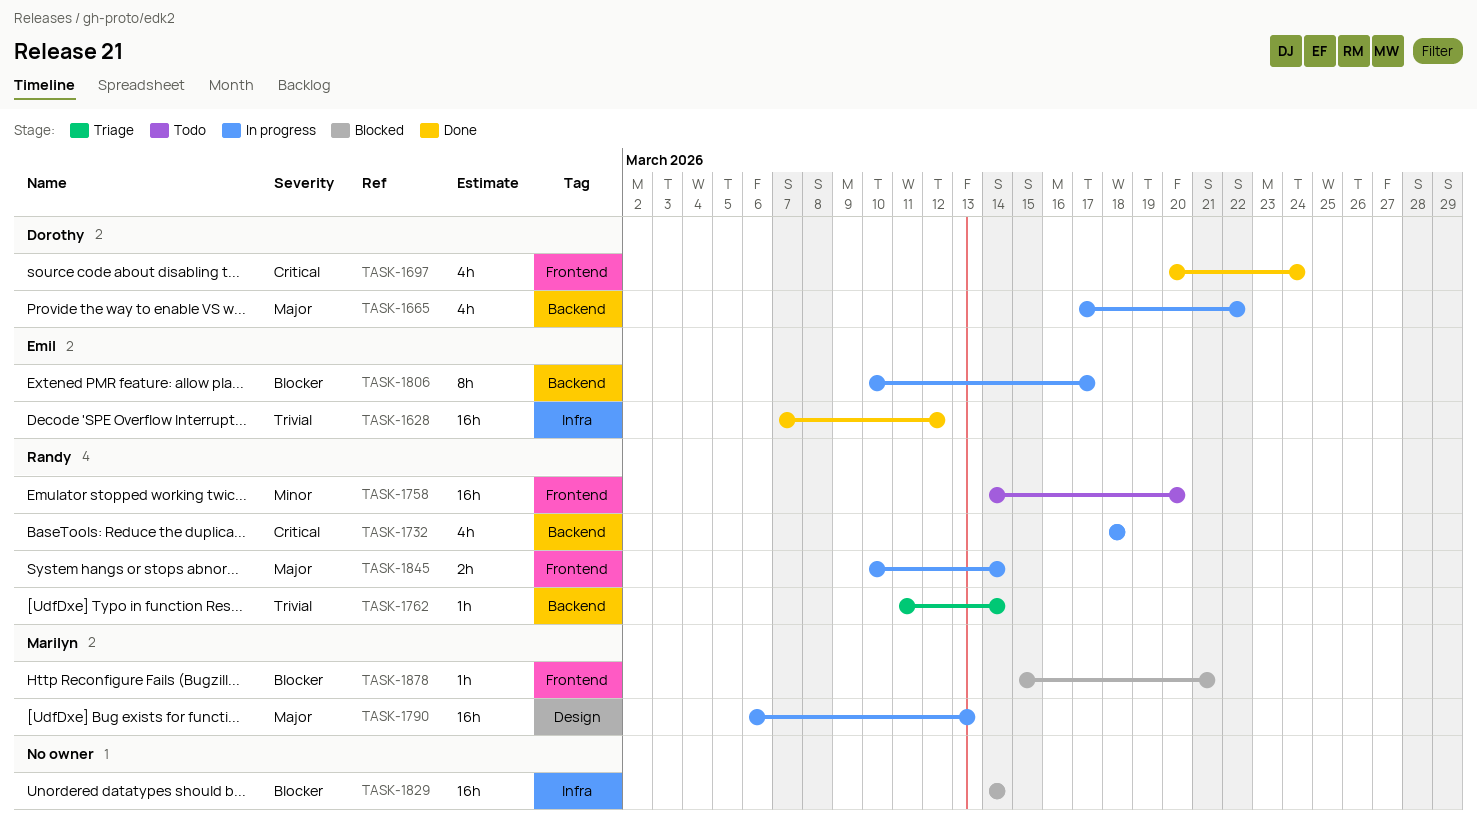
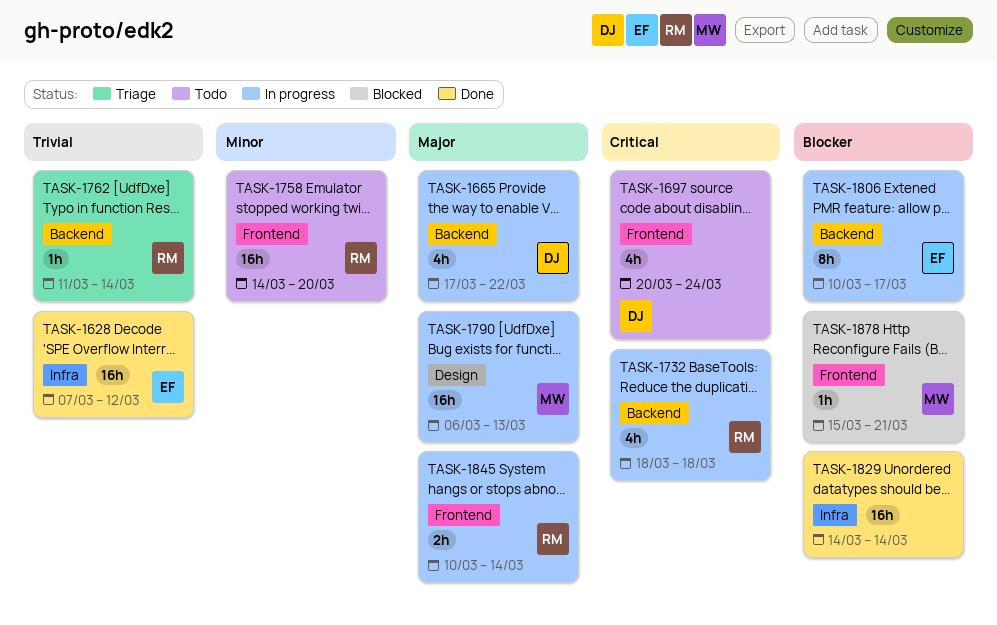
TASK-1697, status: Done -> Todo
TASK-1829, status: Blocked -> Done

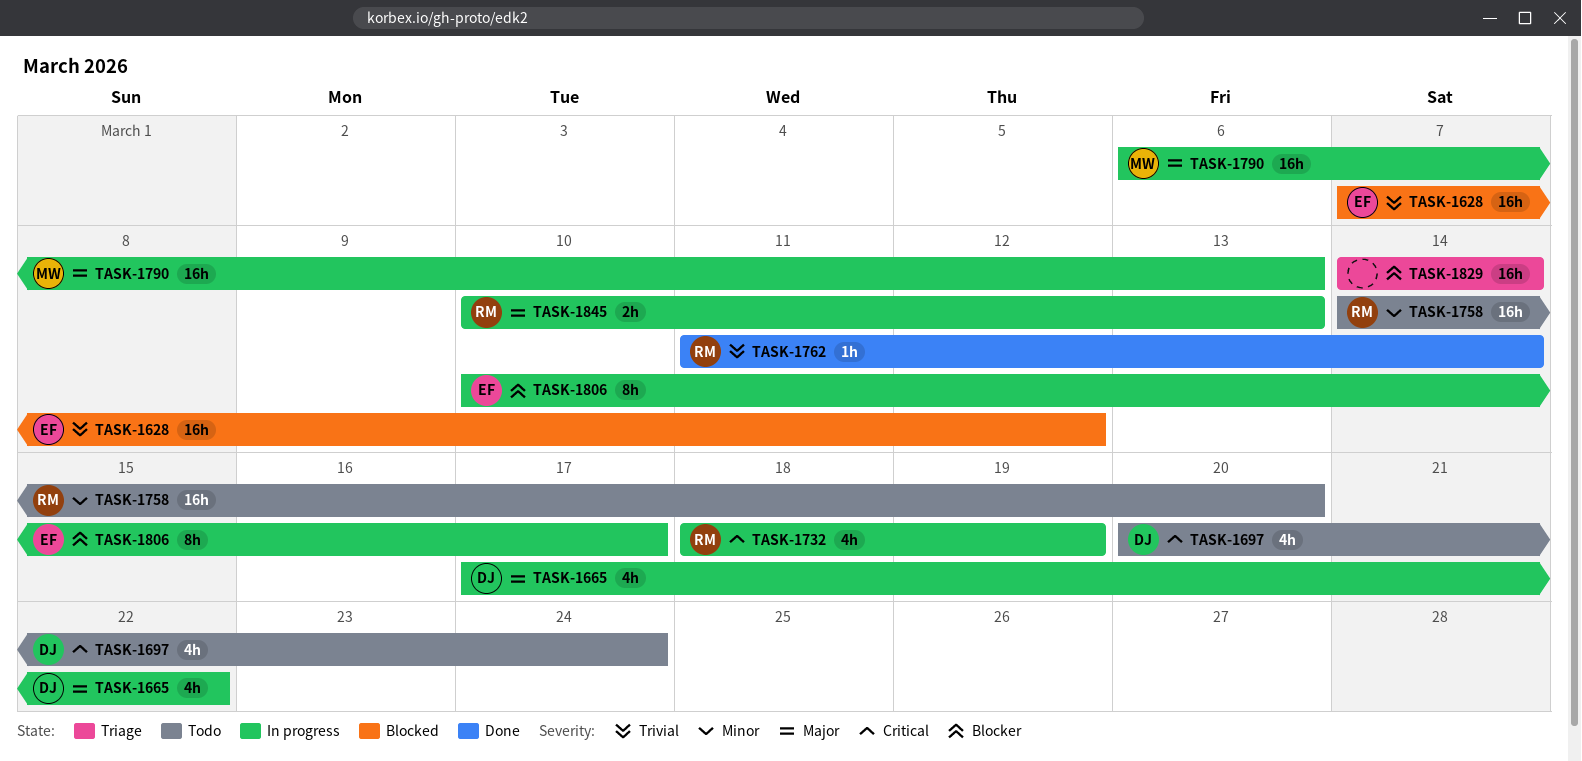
TASK-1628, status: Done -> Blocked
TASK-1732, due: Mar 18 -> Mar 19
TASK-1762, status: Triage -> Done
TASK-1829, status: Done -> Triage
TASK-1845, due: Mar 14 -> Mar 13
TASK-1878: present -> none

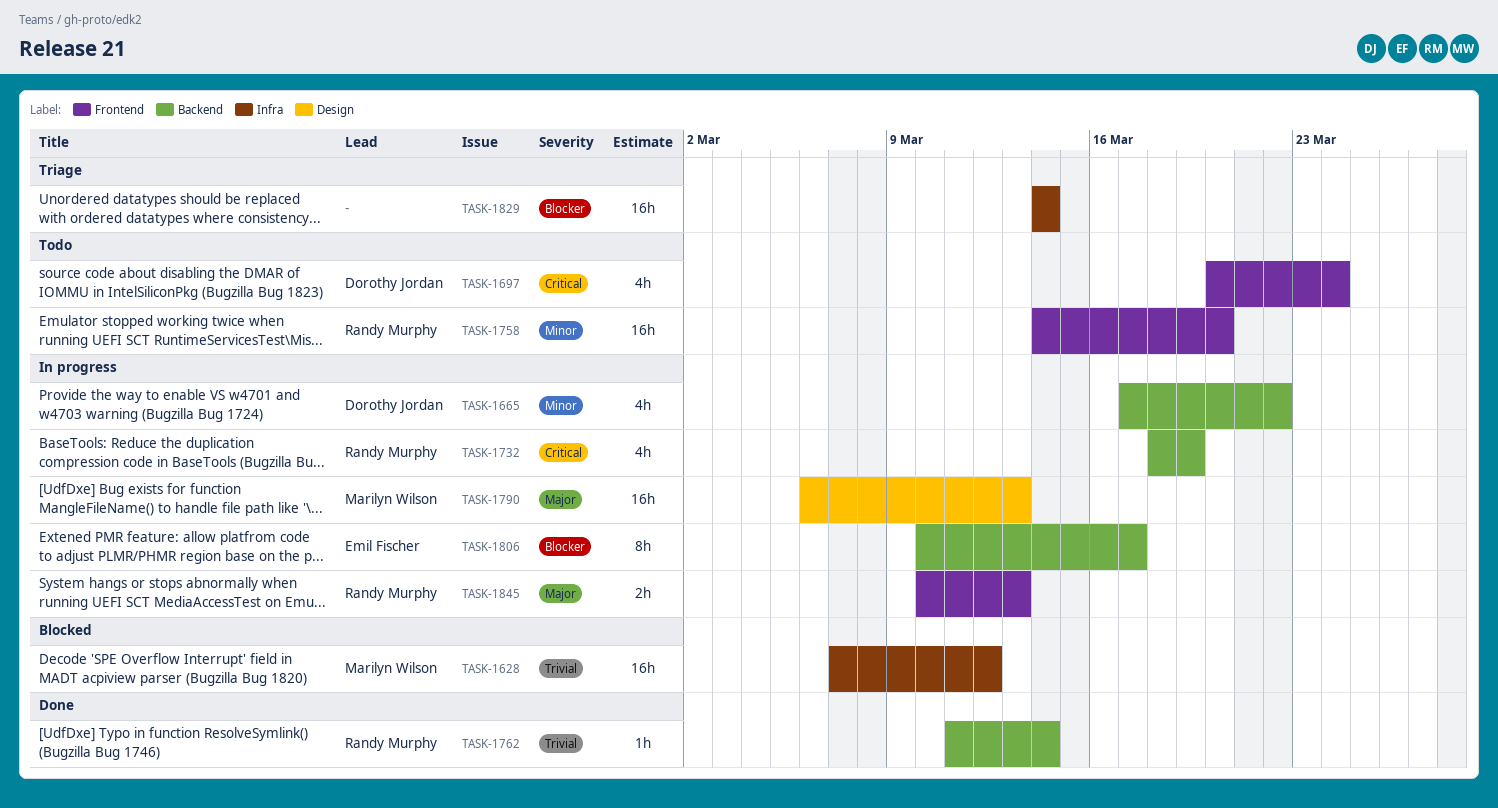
TASK-1628, owner: Emil Fischer -> Marilyn Wilson
TASK-1665, priority: Major -> Minor

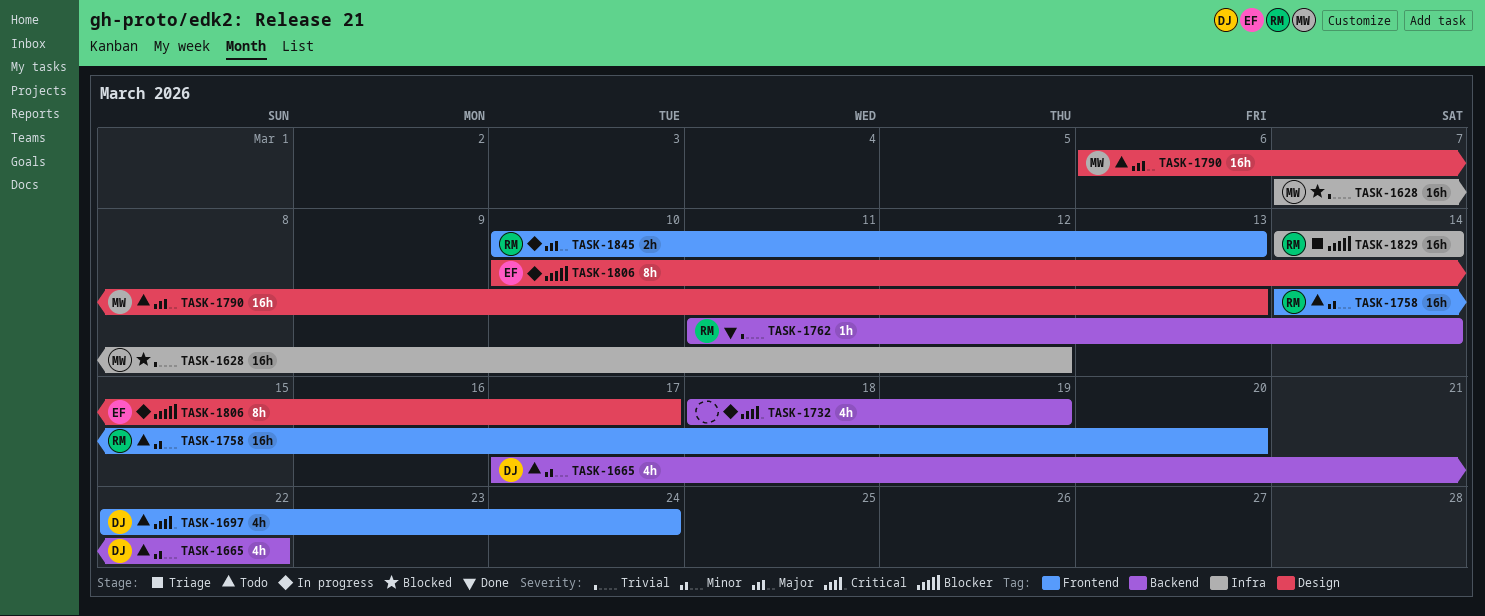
TASK-1665, status: In progress -> Todo
TASK-1697, start: Mar 20 -> Mar 22
TASK-1732, owner: Randy Murphy -> none
TASK-1790, status: In progress -> Todo
TASK-1806, label: Backend -> Design
TASK-1829, owner: none -> Randy Murphy

